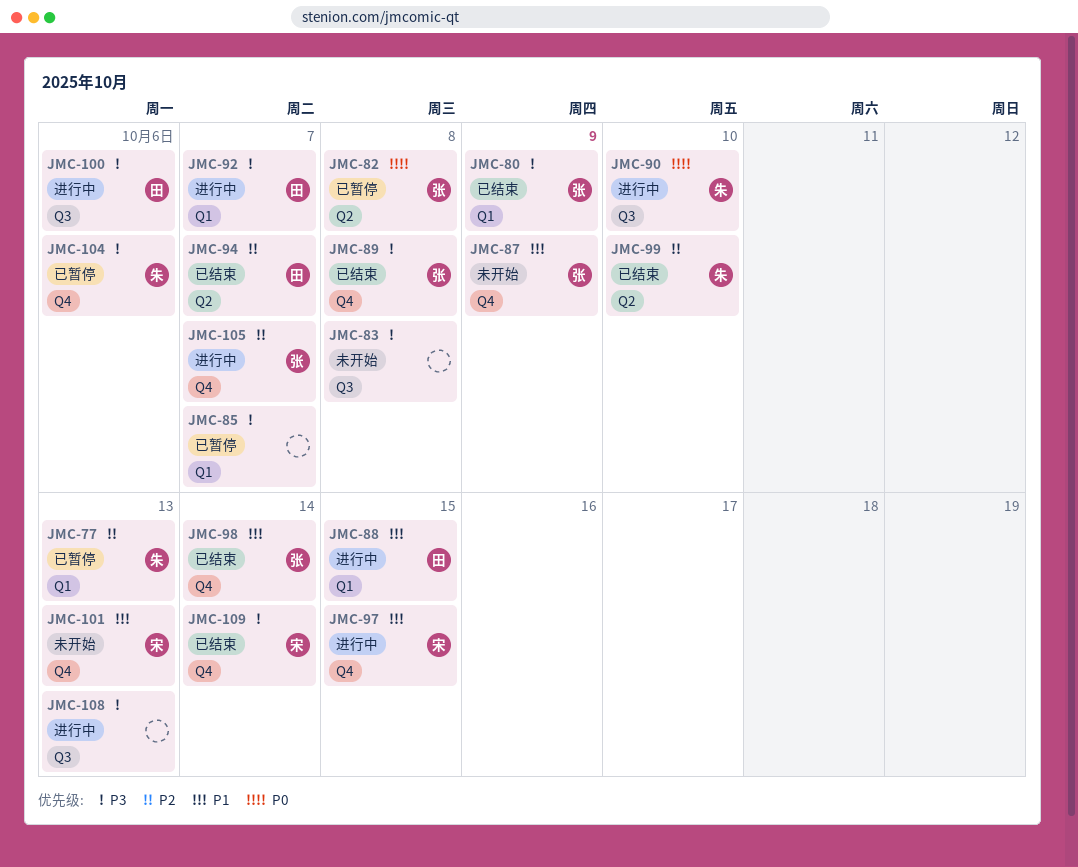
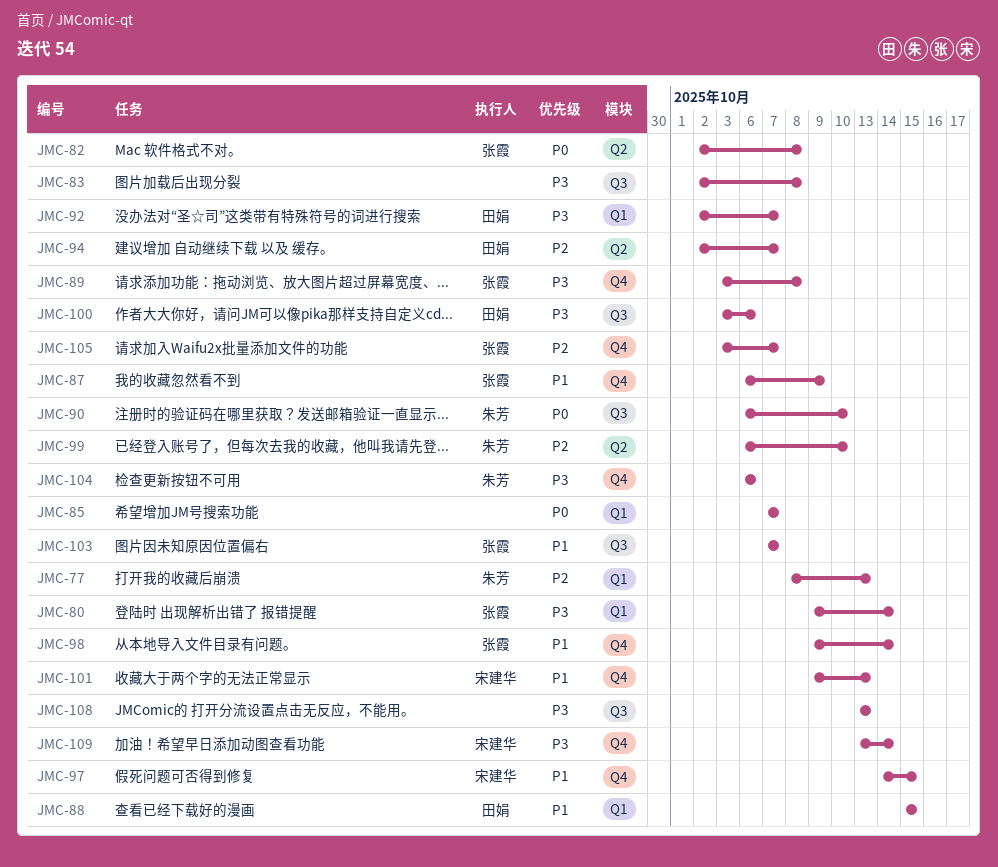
JMC-80, due: Oct 9 -> Oct 14
JMC-85, priority: P3 -> P0
JMC-103: none -> present

